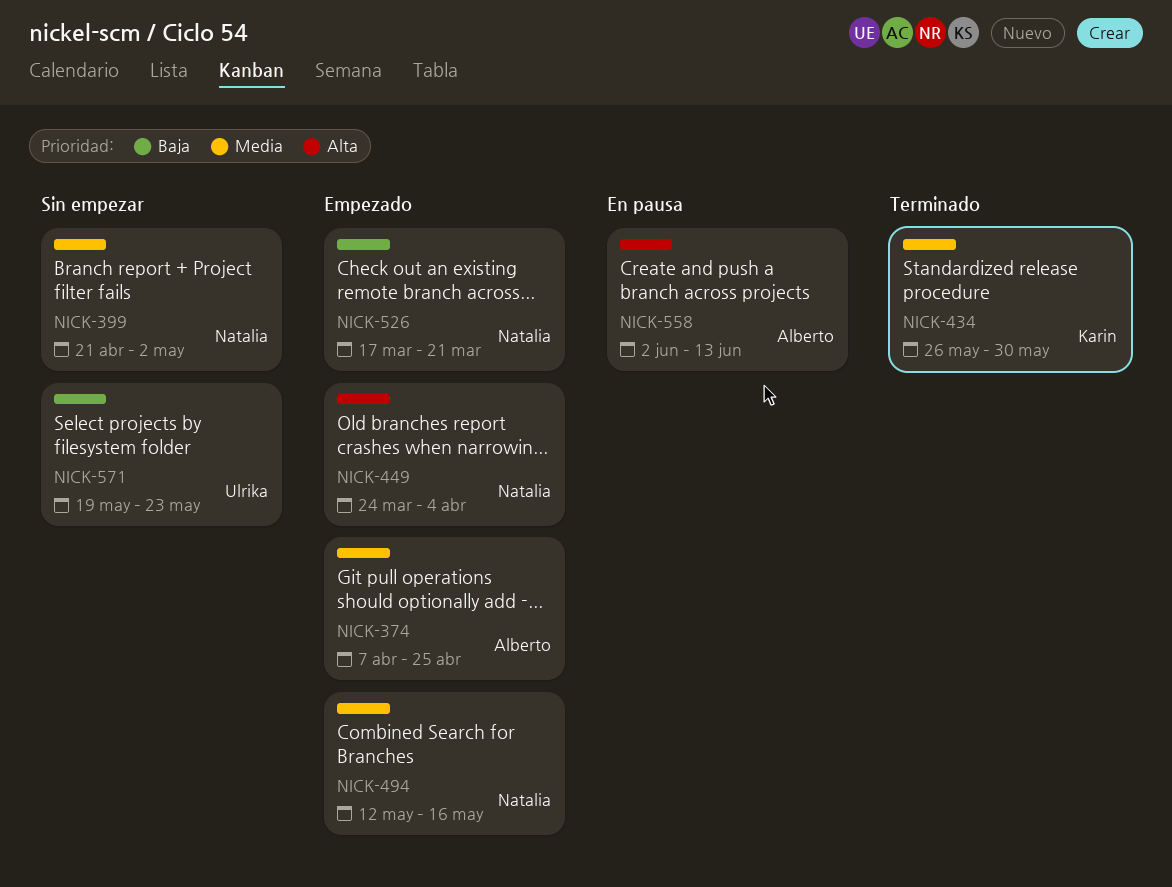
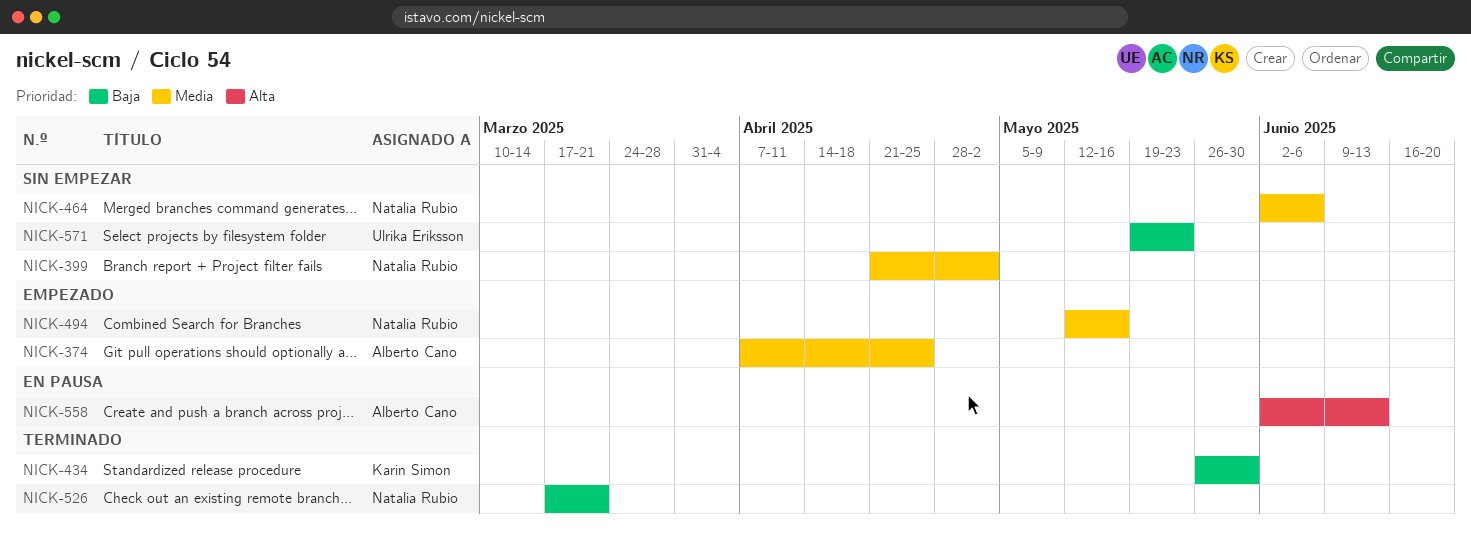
NICK-434, priority: Media -> Baja
NICK-449: present -> none
NICK-464: none -> present
NICK-526, status: Empezado -> Terminado

